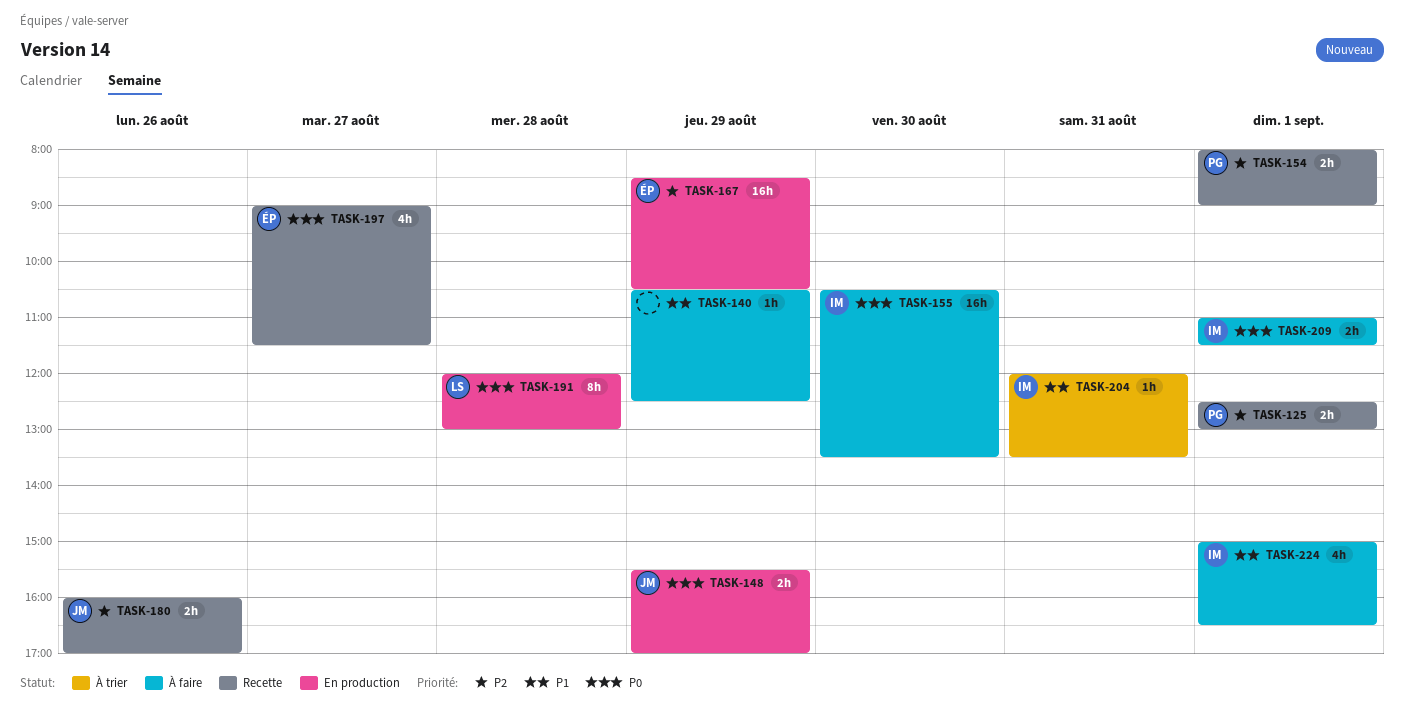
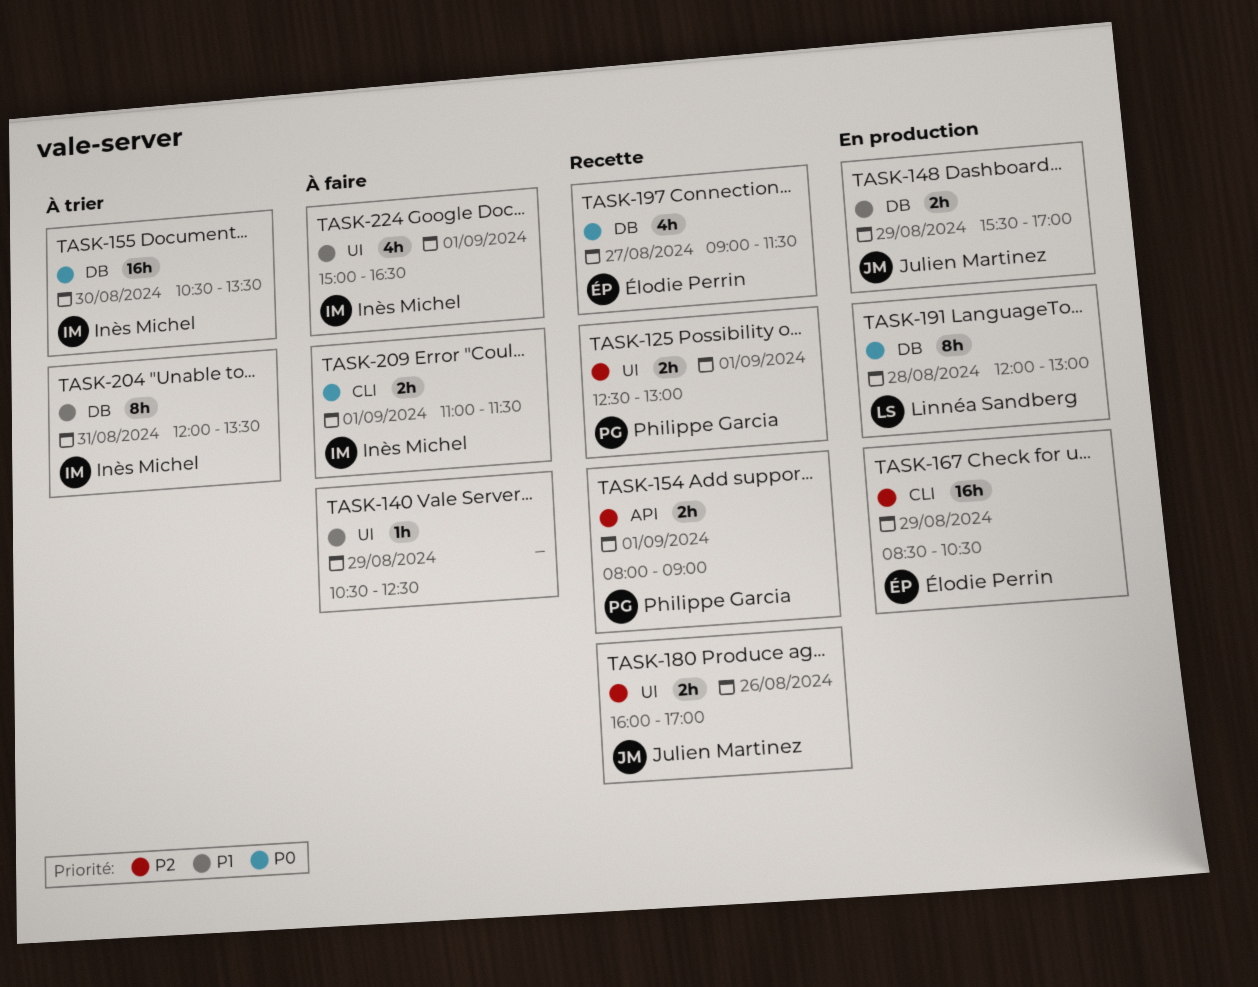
TASK-148, priority: P0 -> P1
TASK-155, status: À faire -> À trier
TASK-204, estimate: 1h -> 8h

